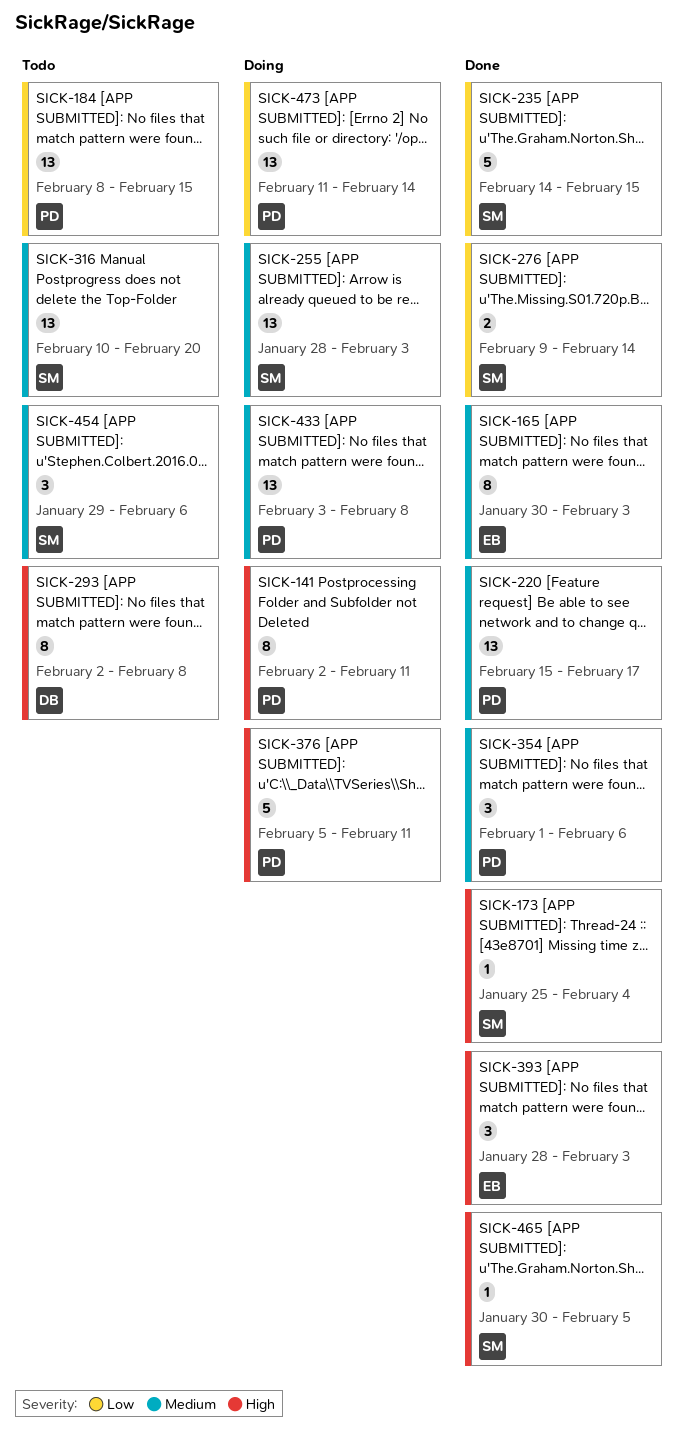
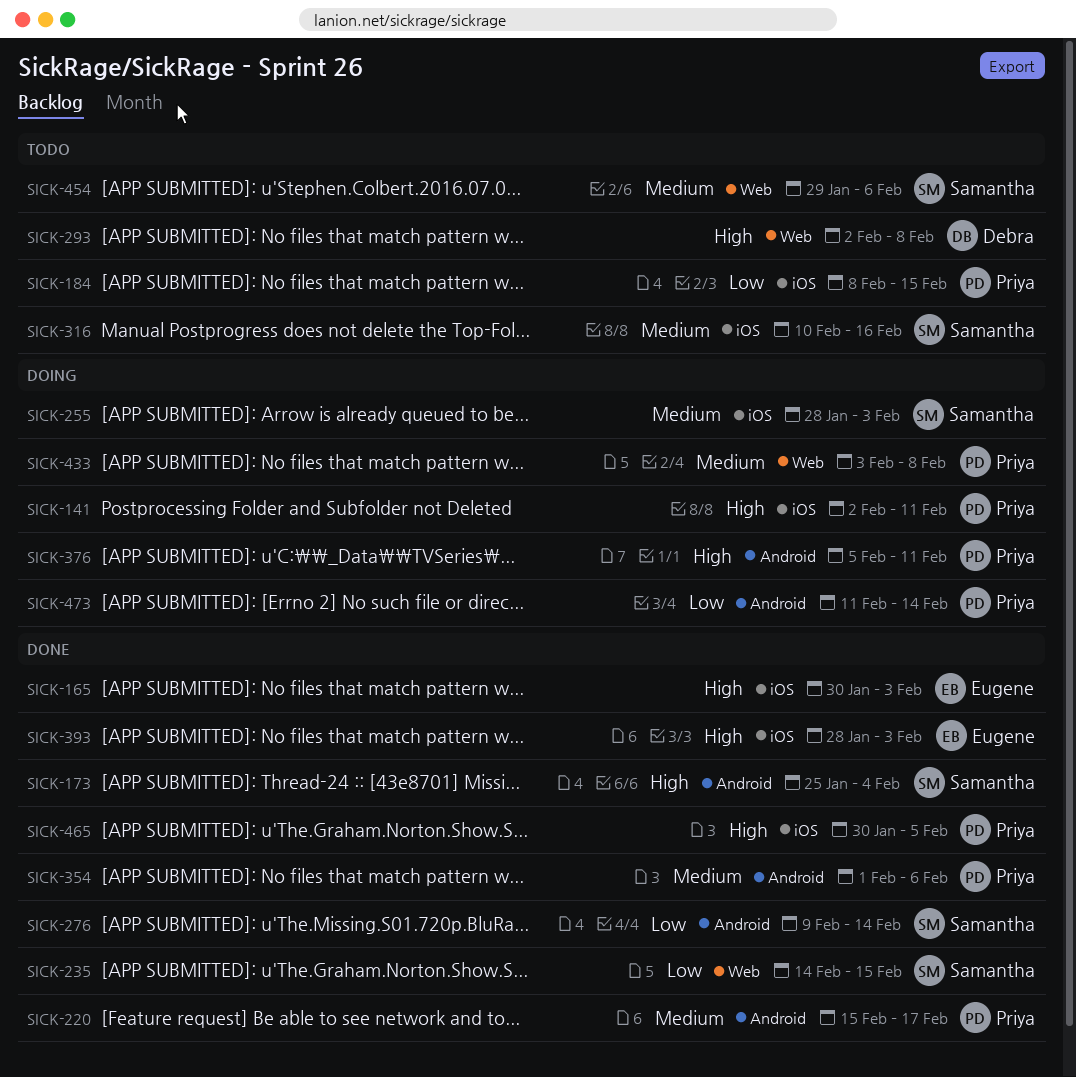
SICK-165, priority: Medium -> High
SICK-316, due: Feb 20 -> Feb 16
SICK-465, owner: Samantha -> Priya

